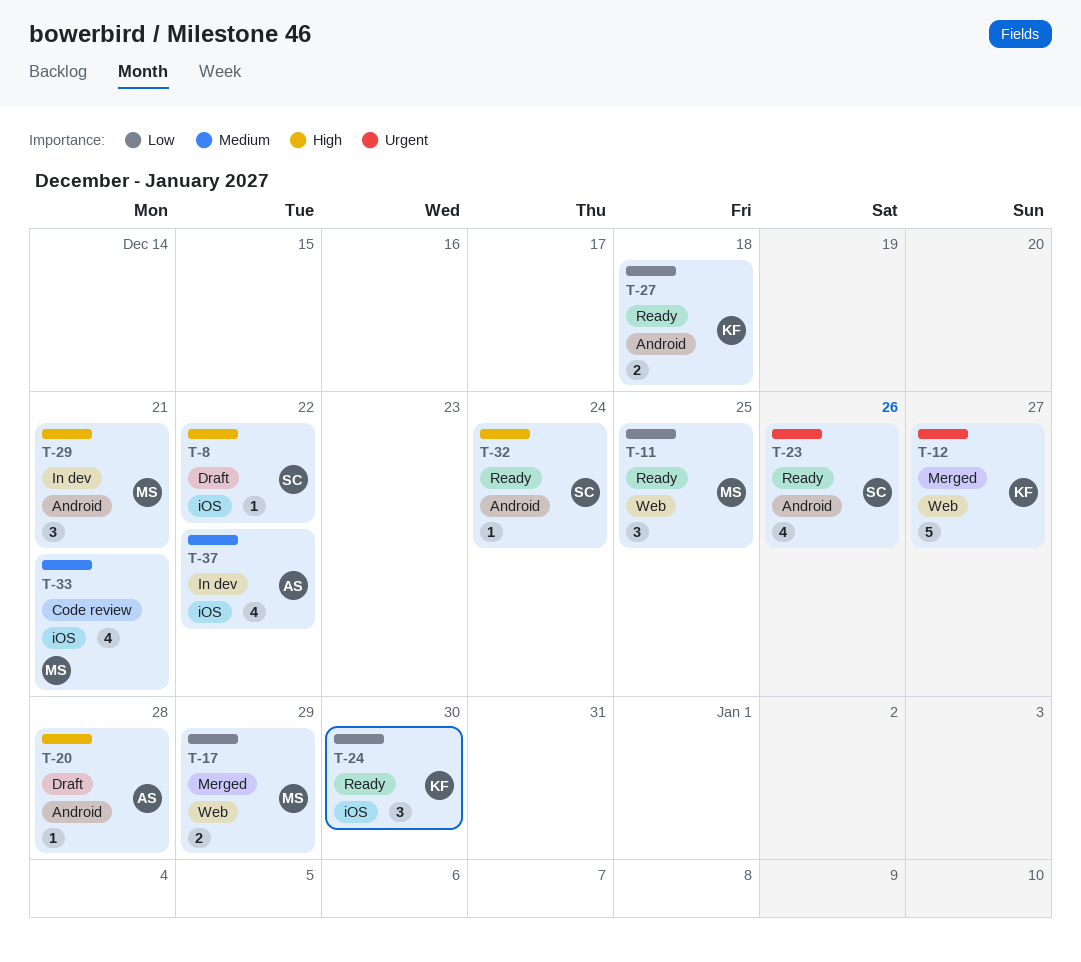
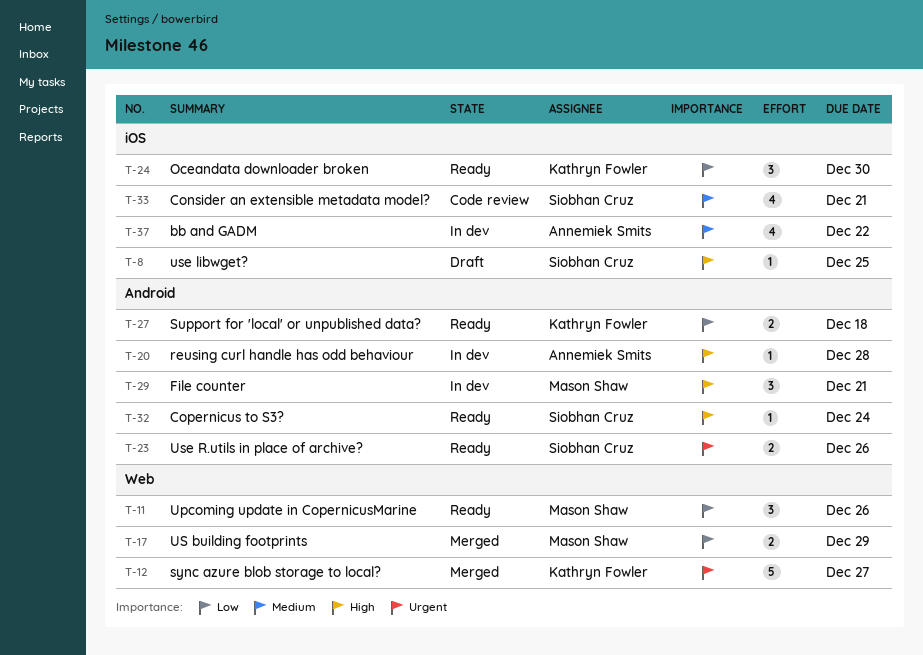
T-8, due: Dec 22 -> Dec 25
T-11, due: Dec 25 -> Dec 26
T-20, status: Draft -> In dev
T-23, estimate: 4 -> 2
T-33, owner: Mason Shaw -> Siobhan Cruz

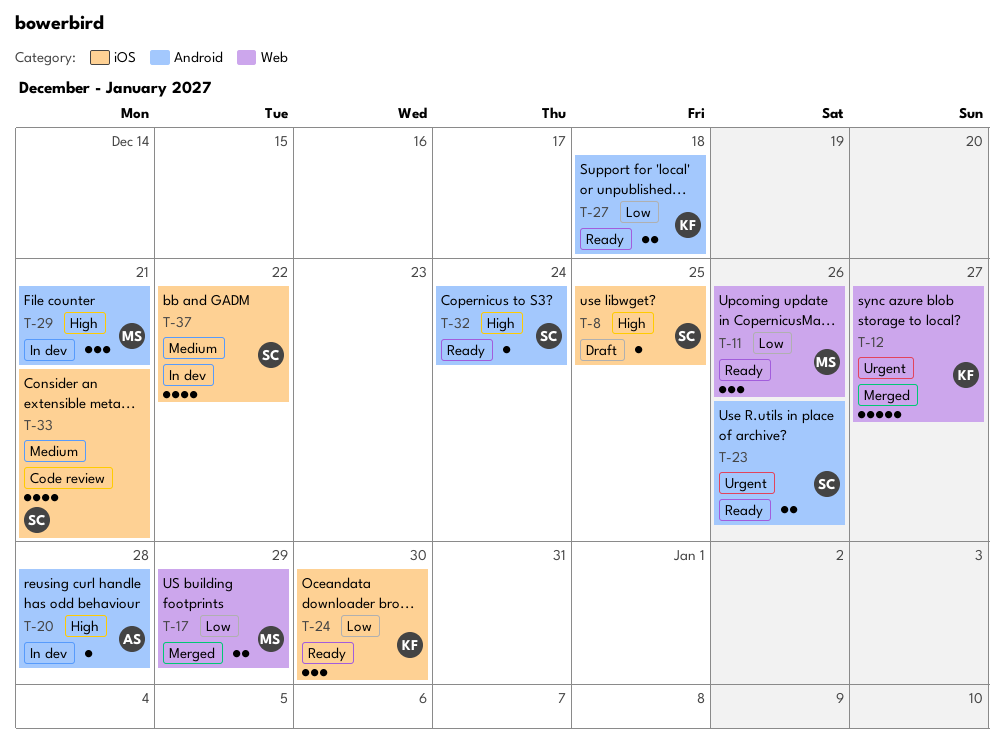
T-37, owner: Annemiek Smits -> Siobhan Cruz

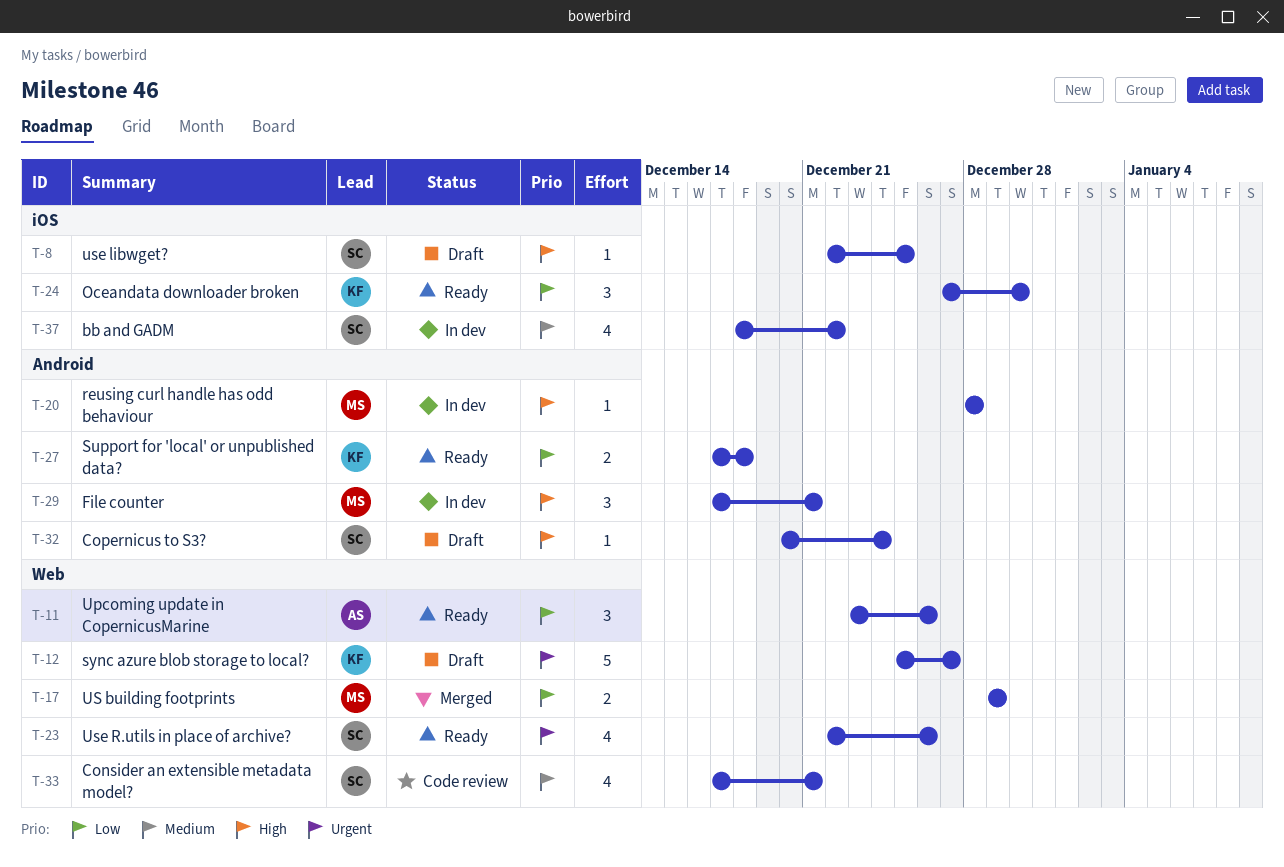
T-11, owner: MS -> AS
T-12, status: Merged -> Draft
T-20, owner: AS -> MS
T-23, label: Android -> Web
T-23, estimate: 2 -> 4
T-32, status: Ready -> Draft
T-33, label: iOS -> Web

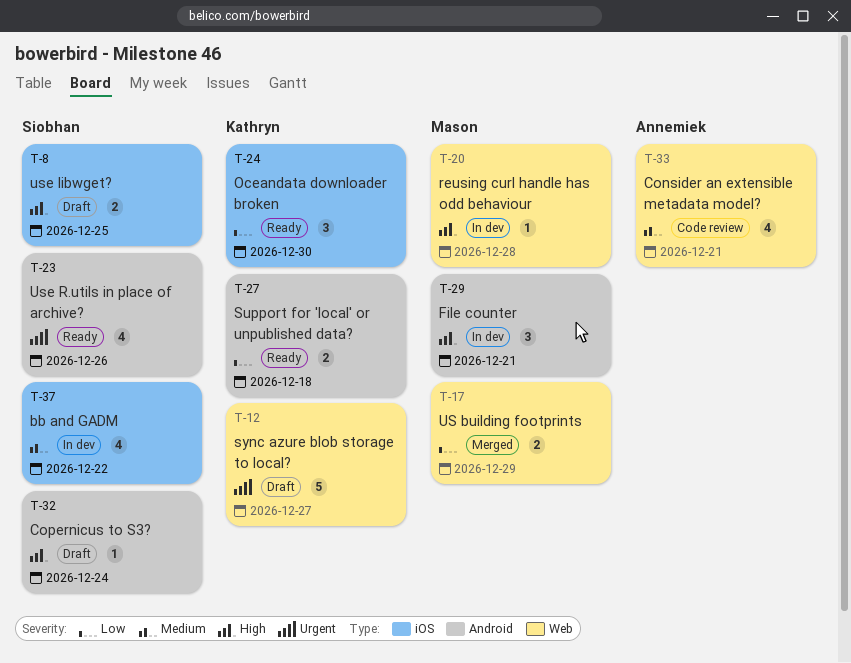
T-8, estimate: 1 -> 2
T-11: present -> none
T-20, label: Android -> Web
T-23, label: Web -> Android
T-33, owner: Siobhan -> Annemiek

